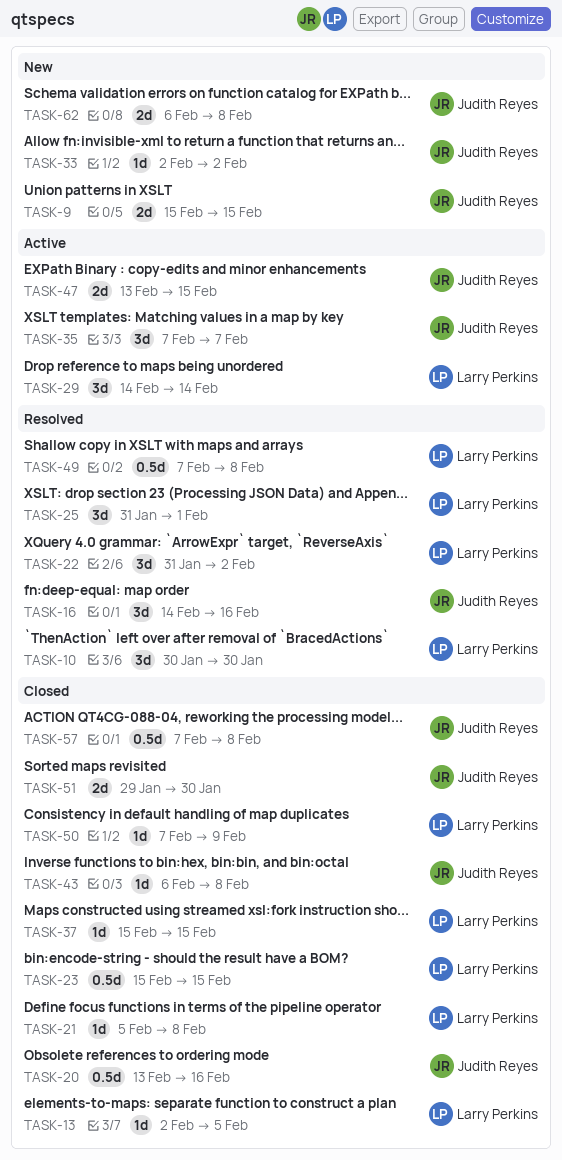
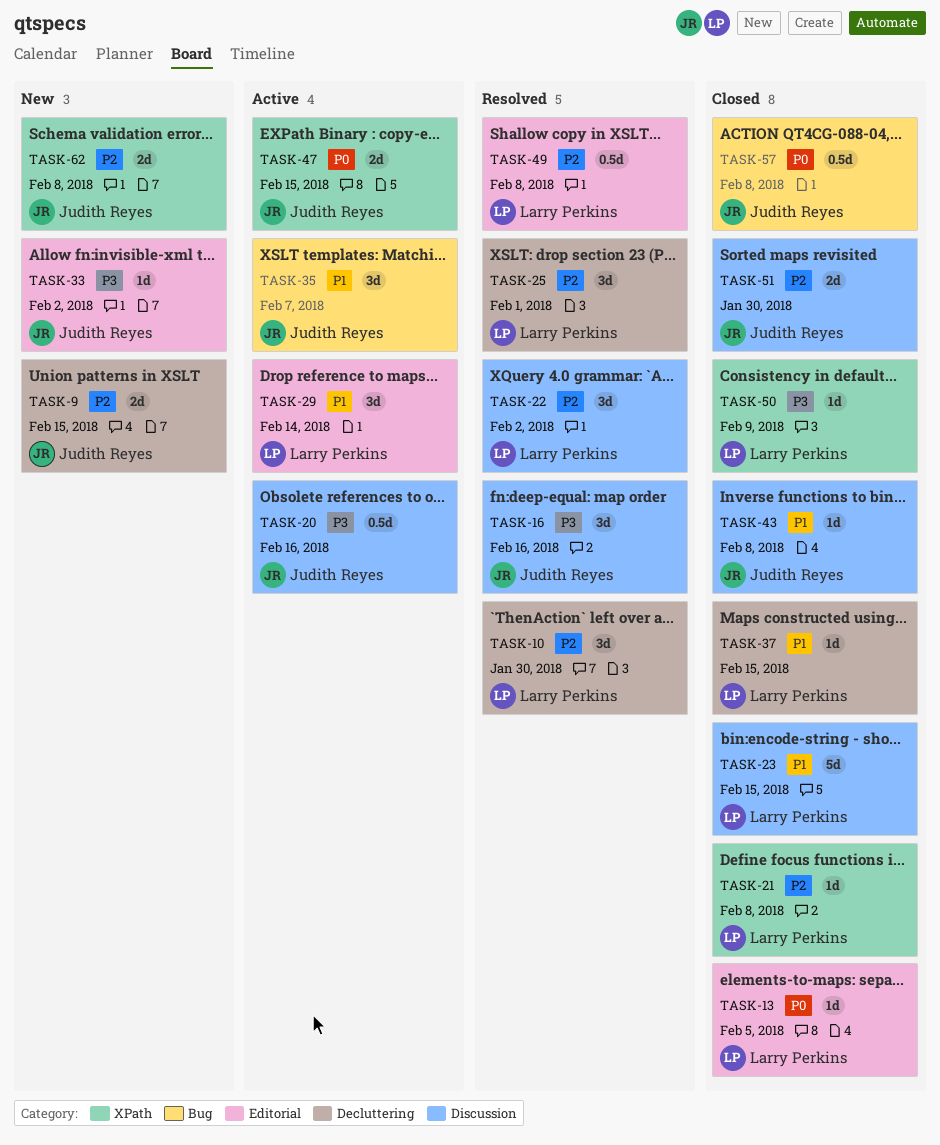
TASK-20, status: Closed -> Active
TASK-23, estimate: 0.5d -> 5d

